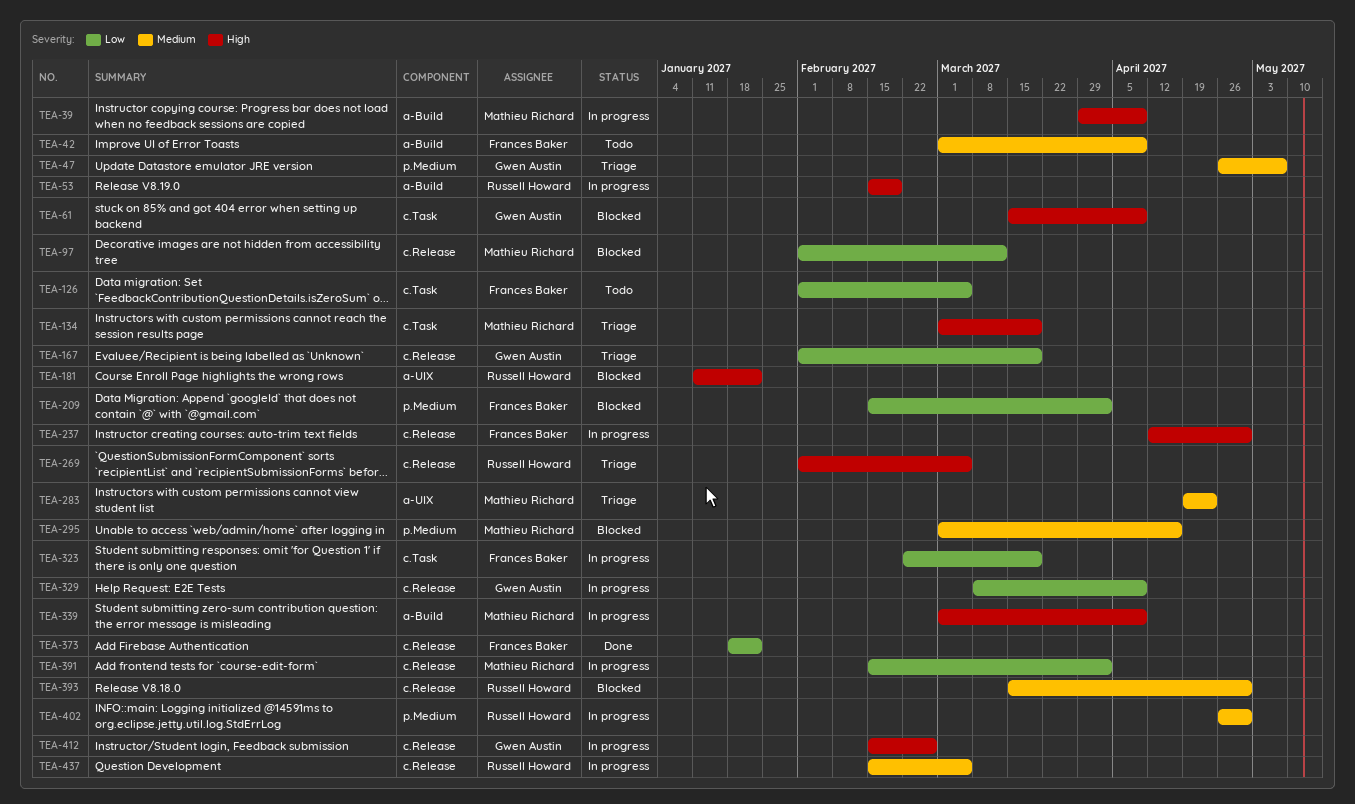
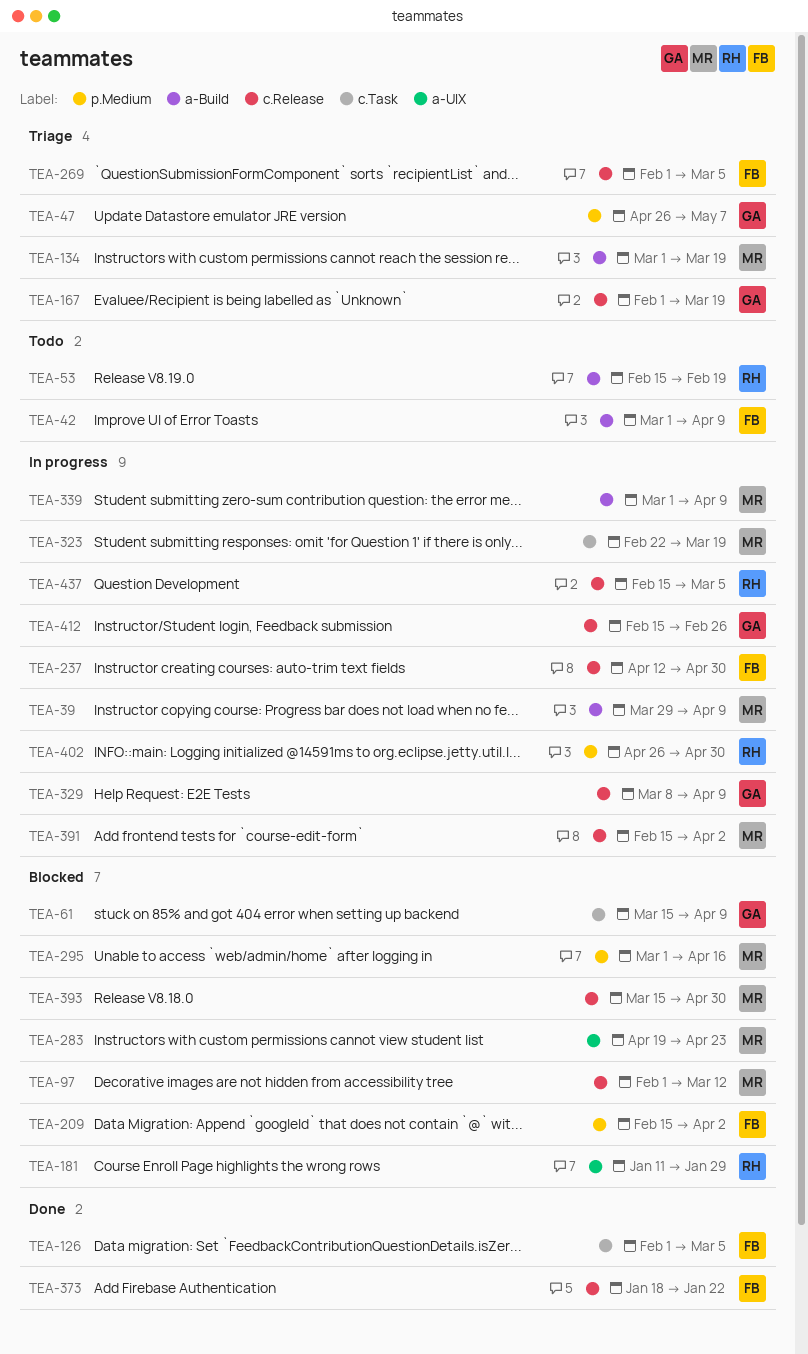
TEA-53, status: In progress -> Todo
TEA-126, status: Todo -> Done
TEA-134, label: c.Task -> a-Build
TEA-181, due: Jan 22 -> Jan 29
TEA-269, owner: Russell Howard -> Frances Baker
TEA-283, status: Triage -> Blocked
TEA-323, owner: Frances Baker -> Mathieu Richard
TEA-393, owner: Russell Howard -> Mathieu Richard

